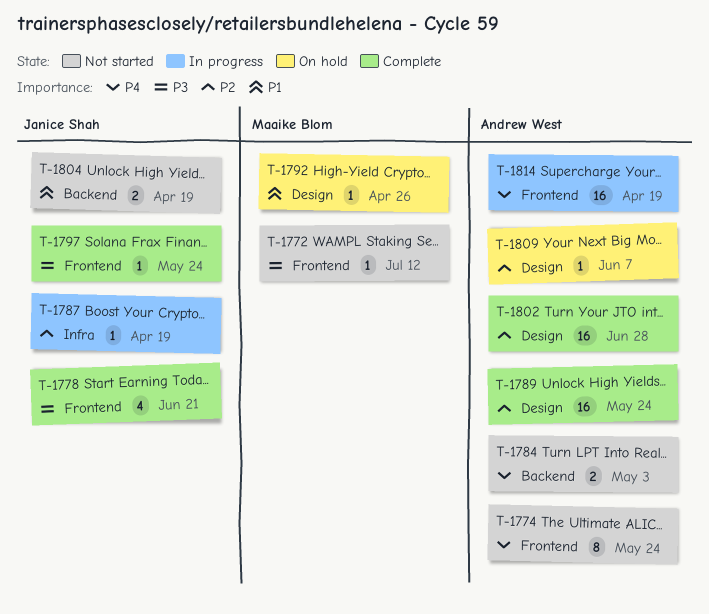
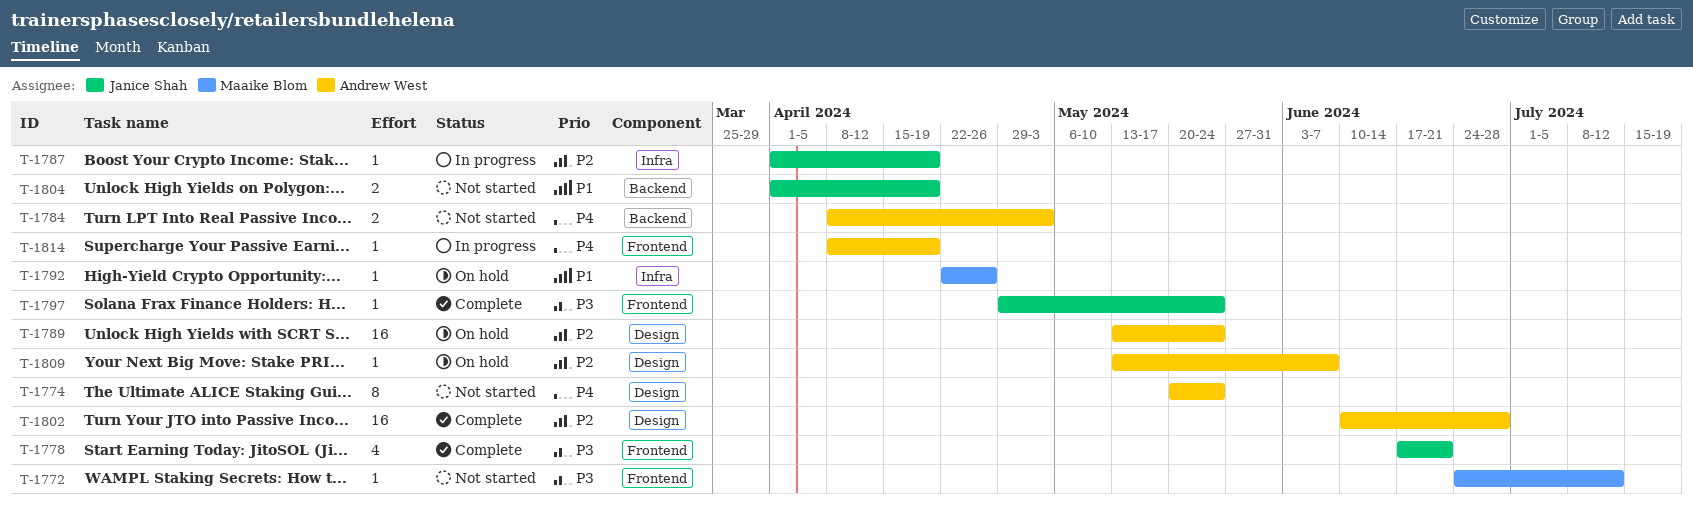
T-1774, label: Frontend -> Design
T-1789, status: Complete -> On hold
T-1792, label: Design -> Infra
T-1814, estimate: 16 -> 1

